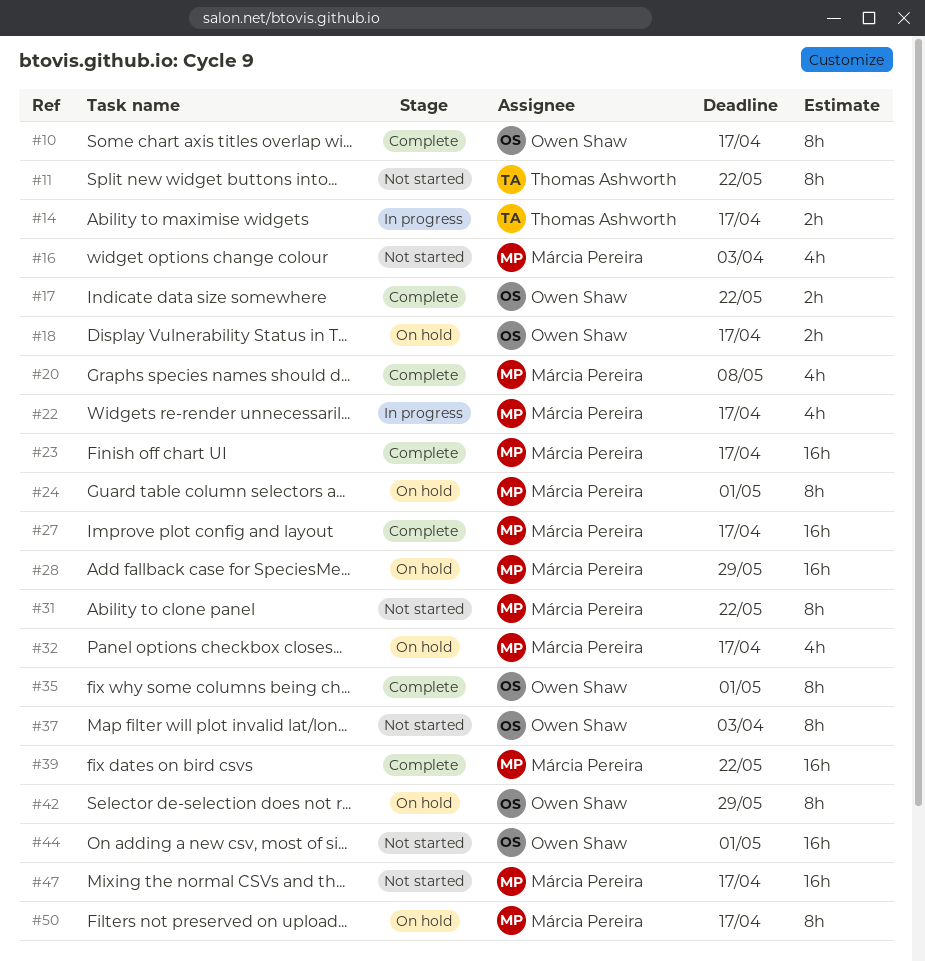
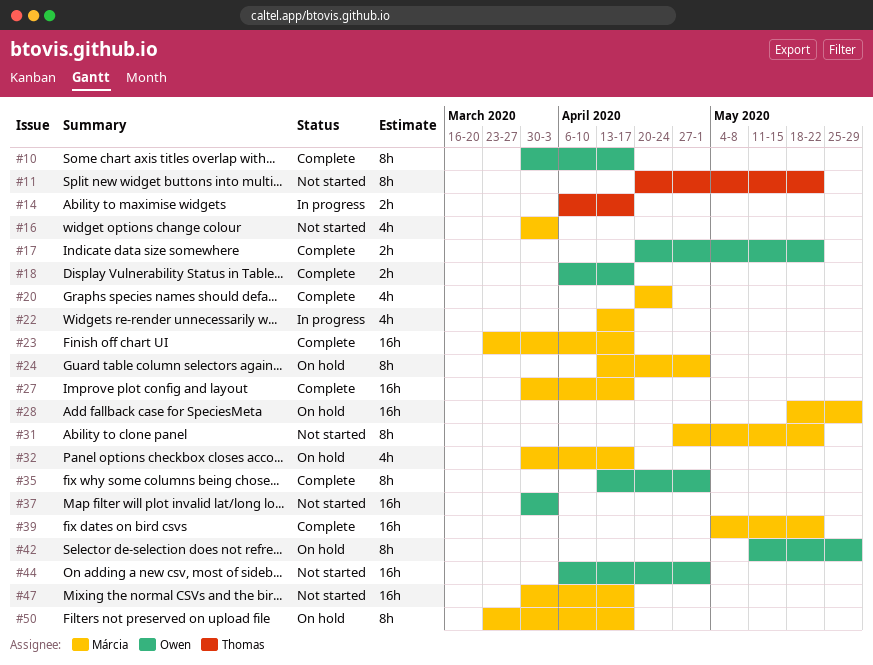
#18, status: On hold -> Complete
#20, due: May 8 -> Apr 24
#37, estimate: 8h -> 16h

